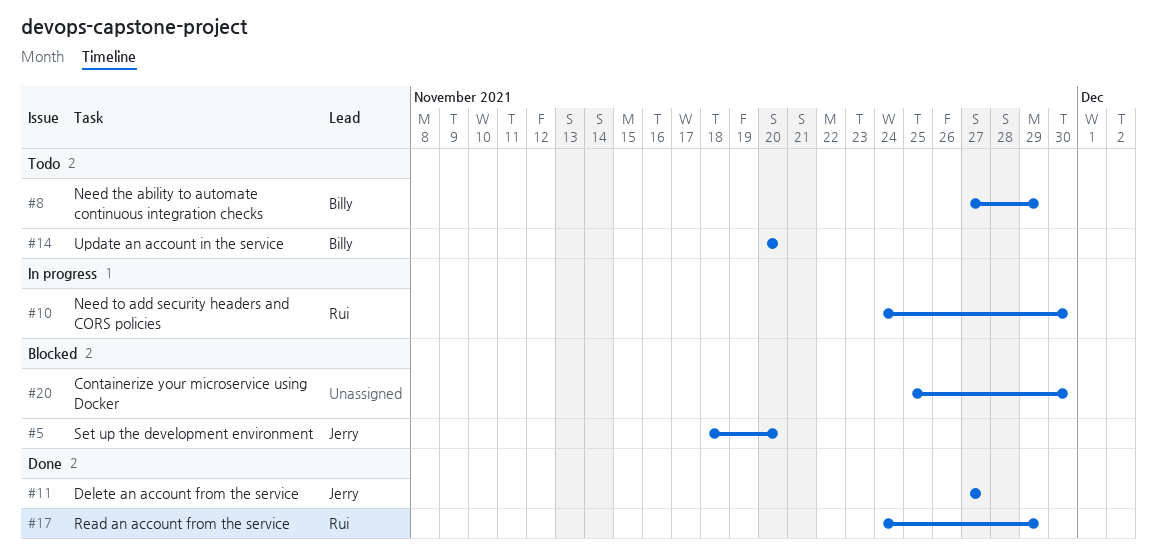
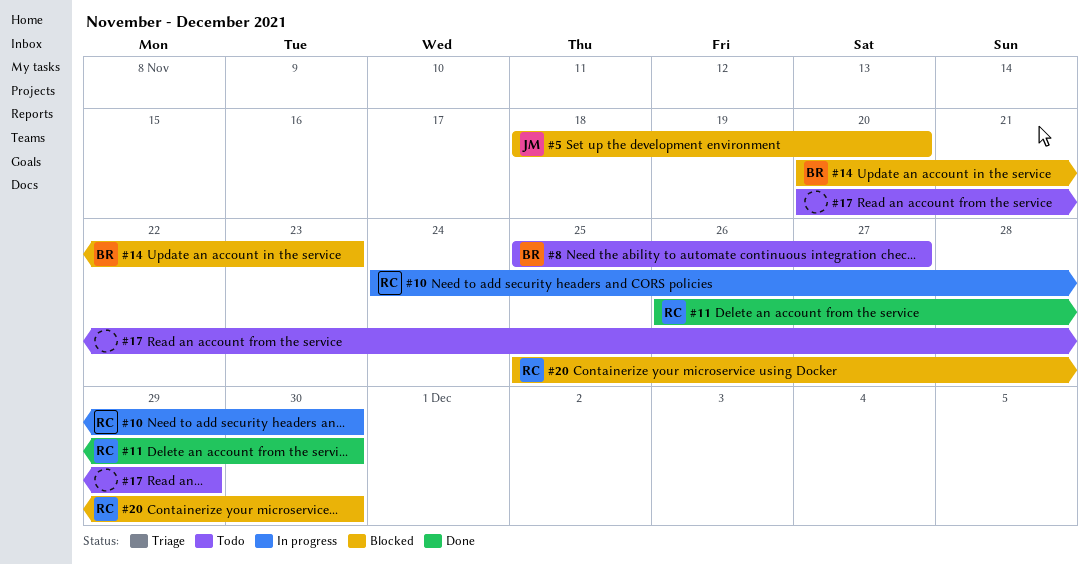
#8, start: Nov 27 -> Nov 25
#8, due: Nov 29 -> Nov 27
#11, owner: Jerry -> Rui
#11, start: Nov 27 -> Nov 26
#11, due: Nov 27 -> Nov 30
#14, status: Todo -> Blocked
#14, due: Nov 20 -> Nov 23
#17, status: Done -> Todo
#17, owner: Rui -> none
#17, start: Nov 24 -> Nov 20
#20, owner: none -> Rui

